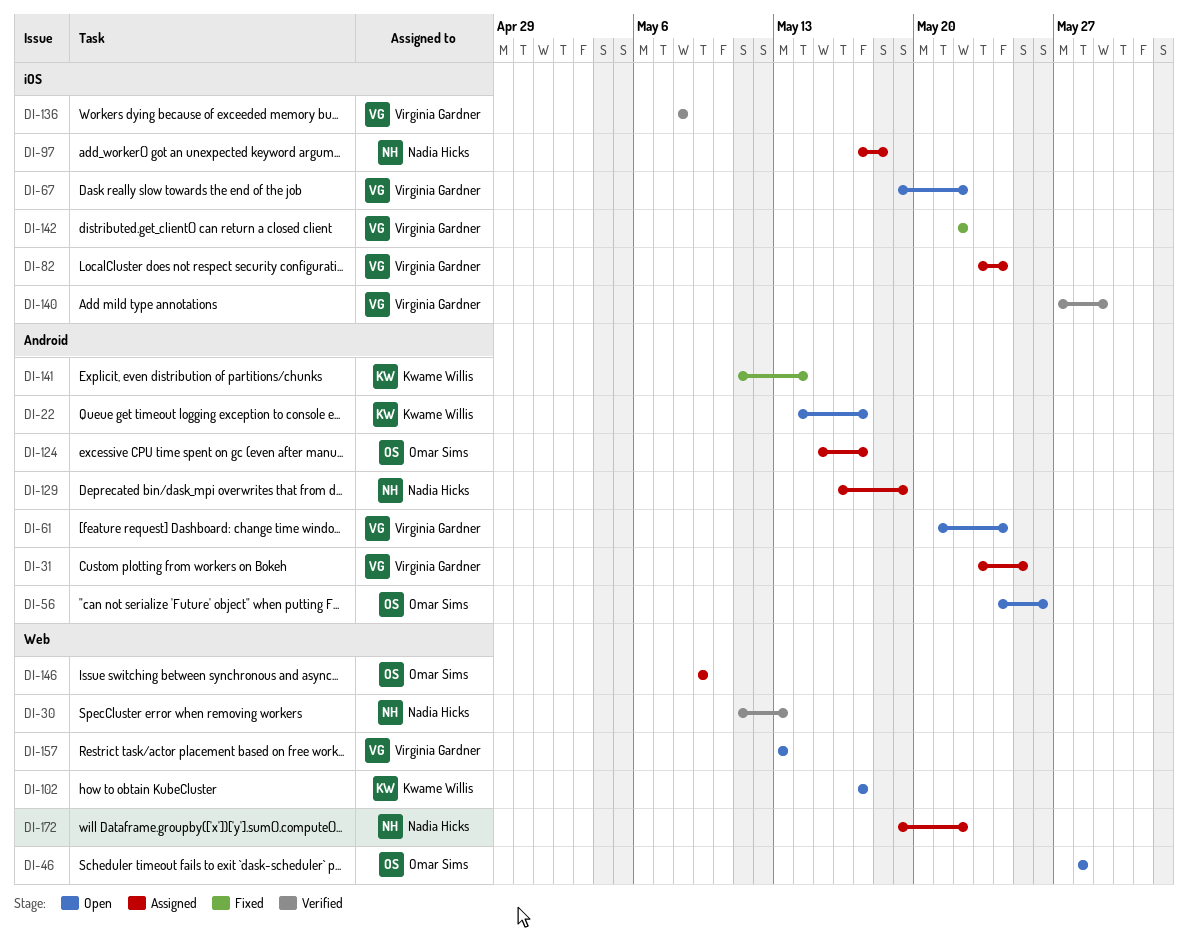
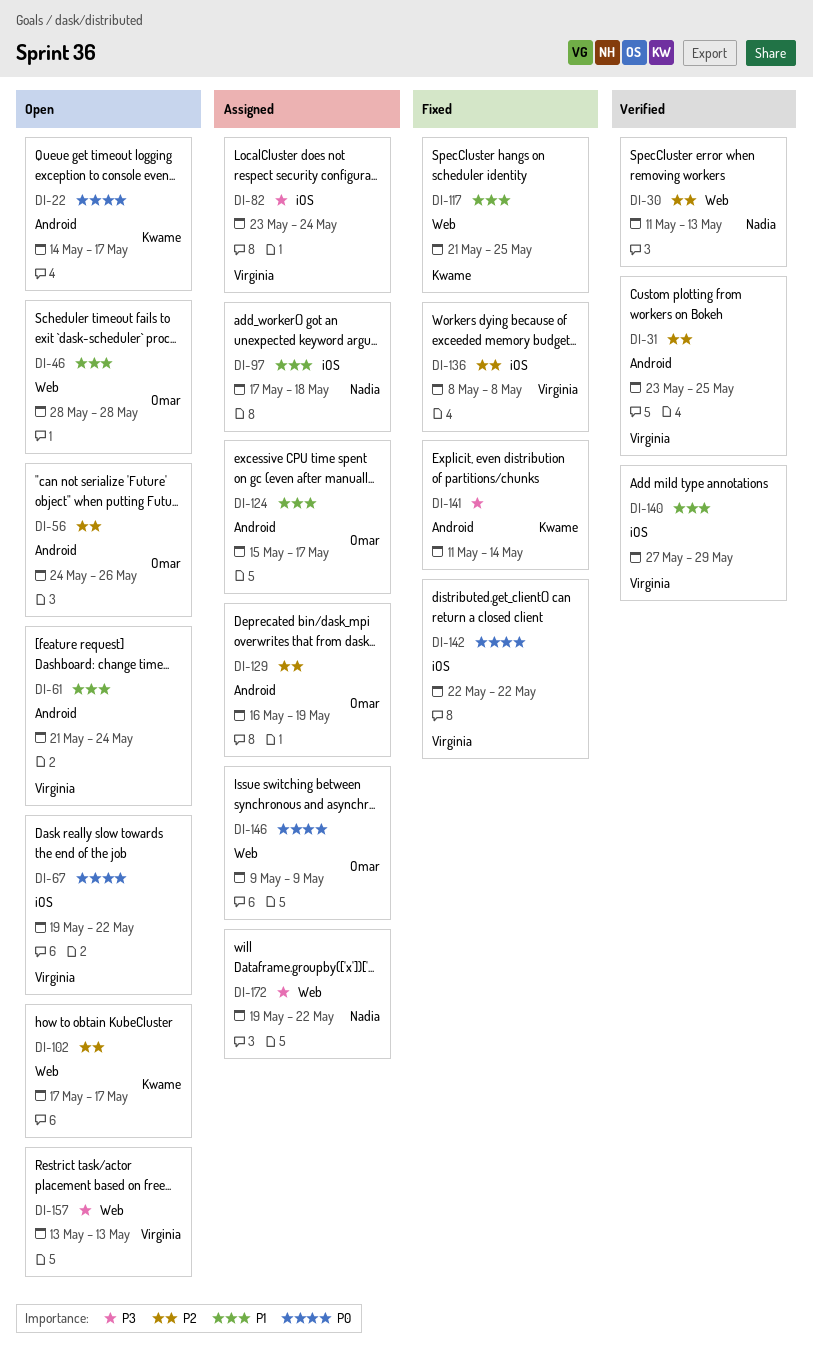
DI-31, status: Assigned -> Verified
DI-117: none -> present
DI-129, owner: Nadia Hicks -> Omar Sims
DI-136, status: Verified -> Fixed

